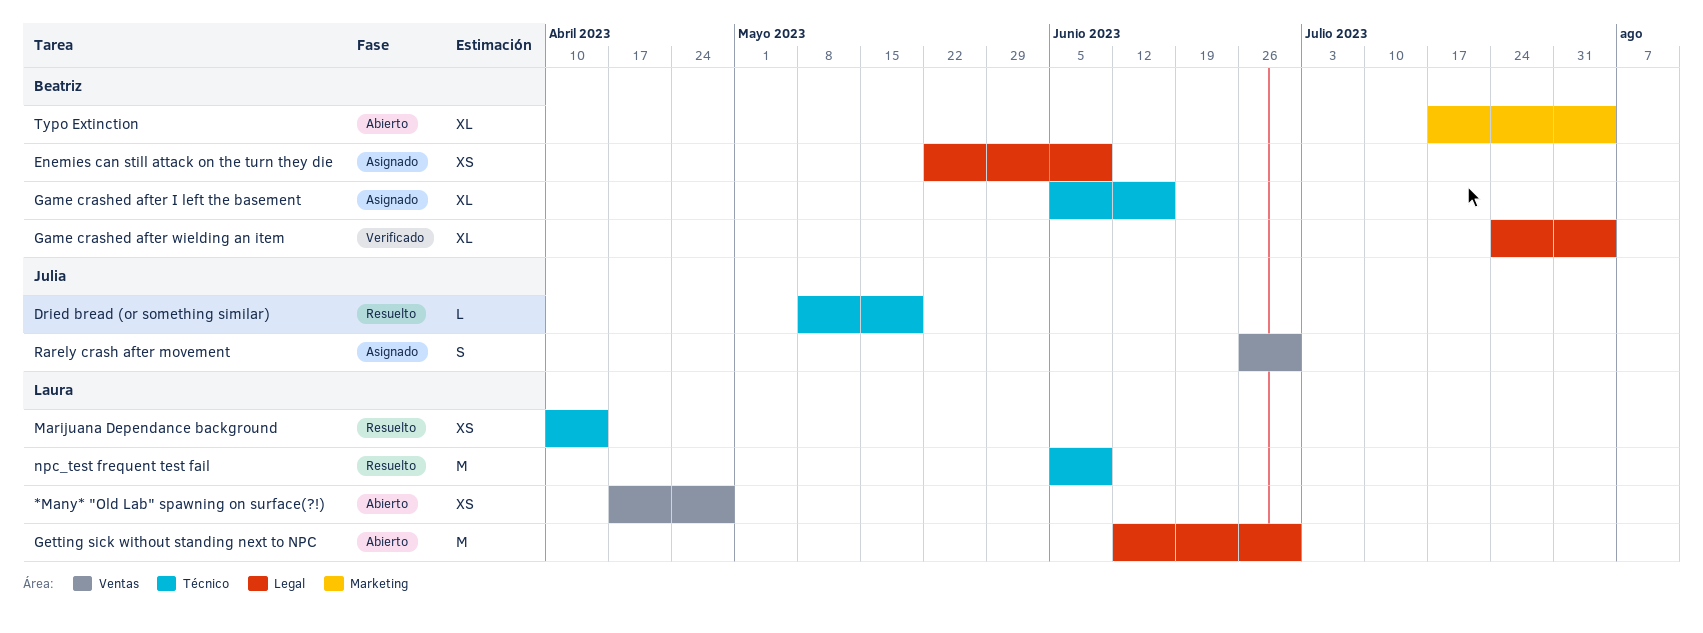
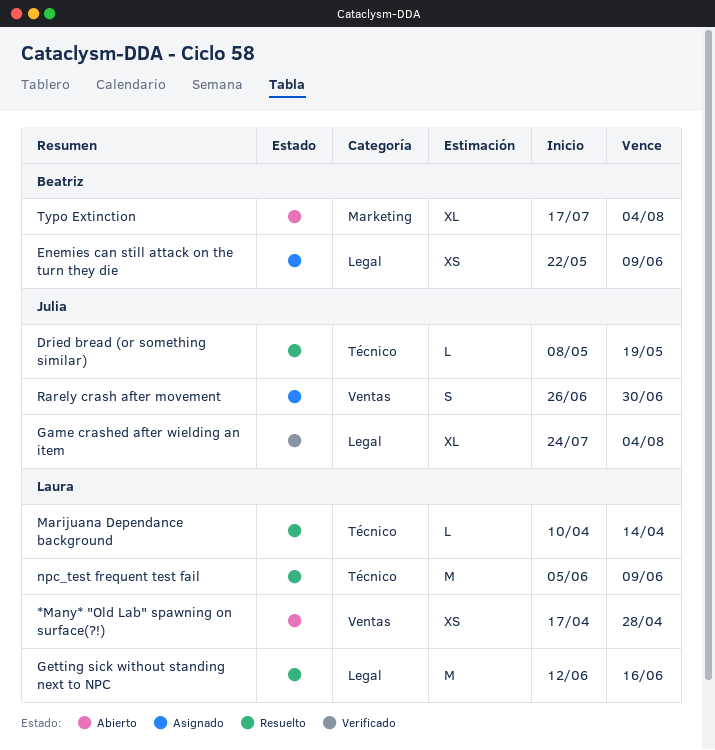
Game crashed after I left the basement: present -> none
Game crashed after wielding an item, owner: Beatriz -> Julia
Getting sick without standing next to NPC, status: Abierto -> Resuelto
Getting sick without standing next to NPC, due: Jun 30 -> Jun 16
Marijuana Dependance background, estimate: XS -> L

